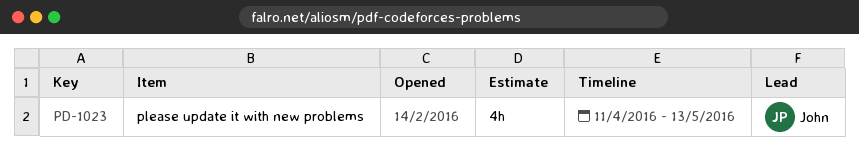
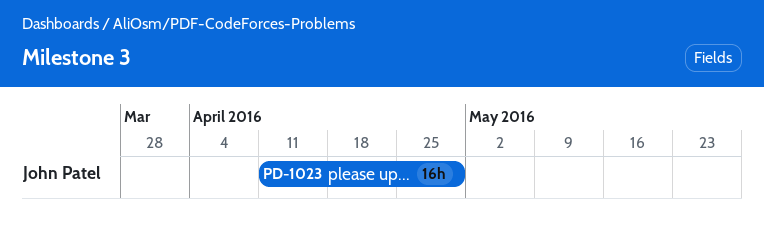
PD-1023, estimate: 4h -> 16h
PD-1023, due: May 13 -> Apr 29

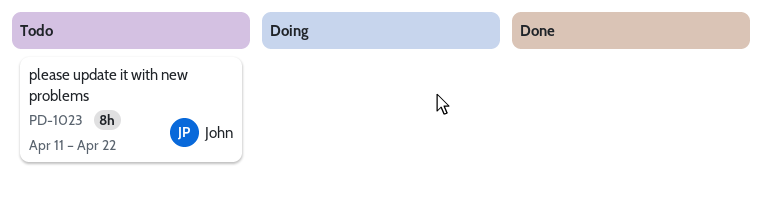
PD-1023, estimate: 16h -> 8h
PD-1023, due: Apr 29 -> Apr 22

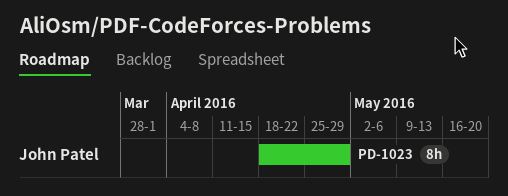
PD-1023, start: Apr 11 -> Apr 18
PD-1023, due: Apr 22 -> Apr 29

